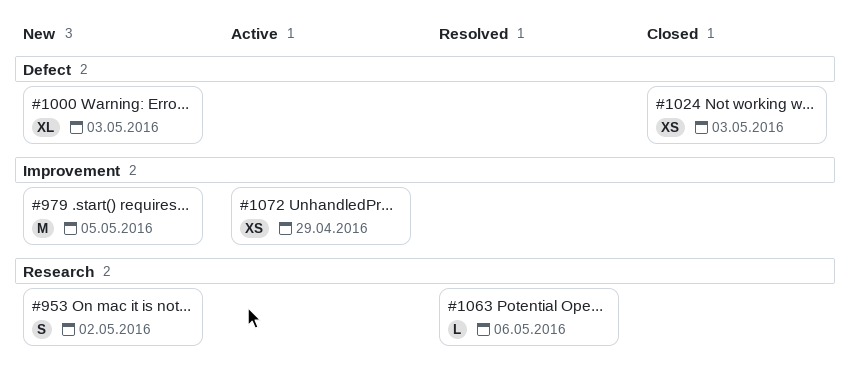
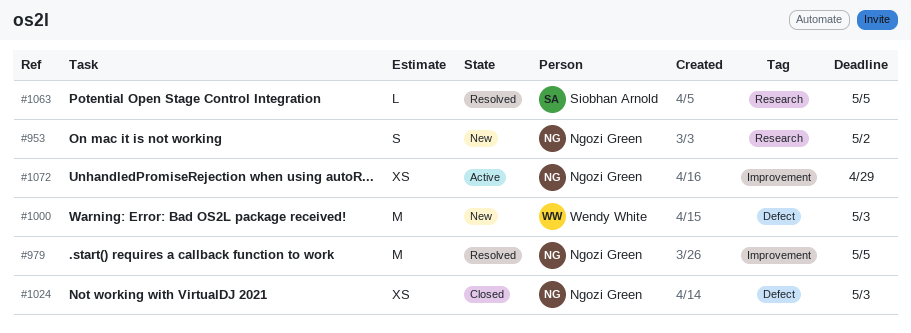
#979, status: New -> Resolved
#1000, estimate: XL -> M
#1063, due: May 6 -> May 5

